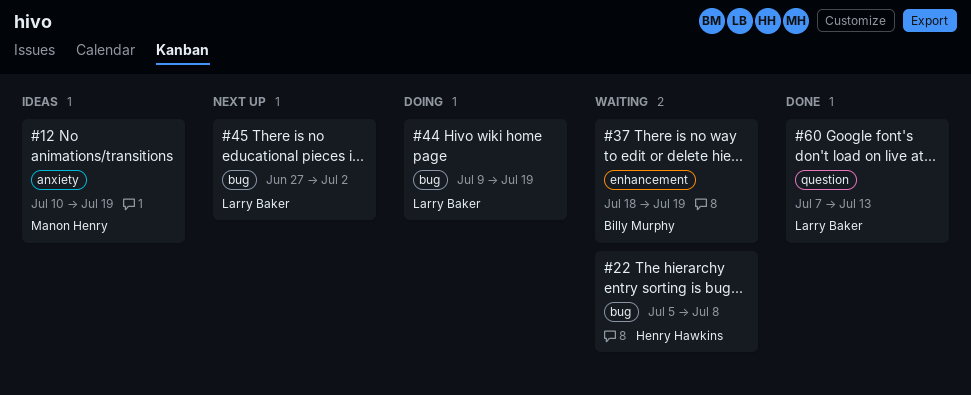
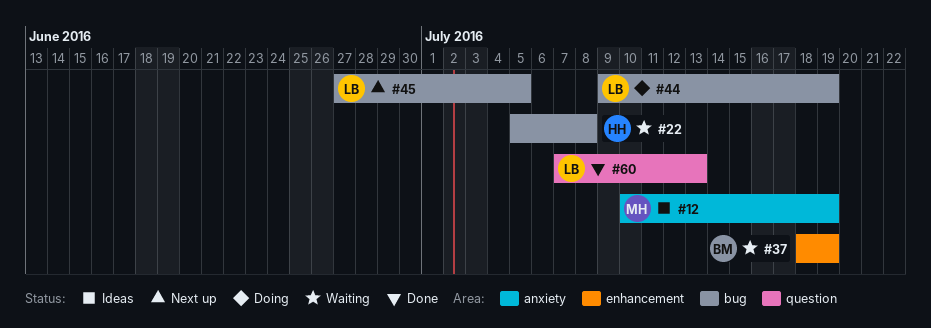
#45, due: Jul 2 -> Jul 5

